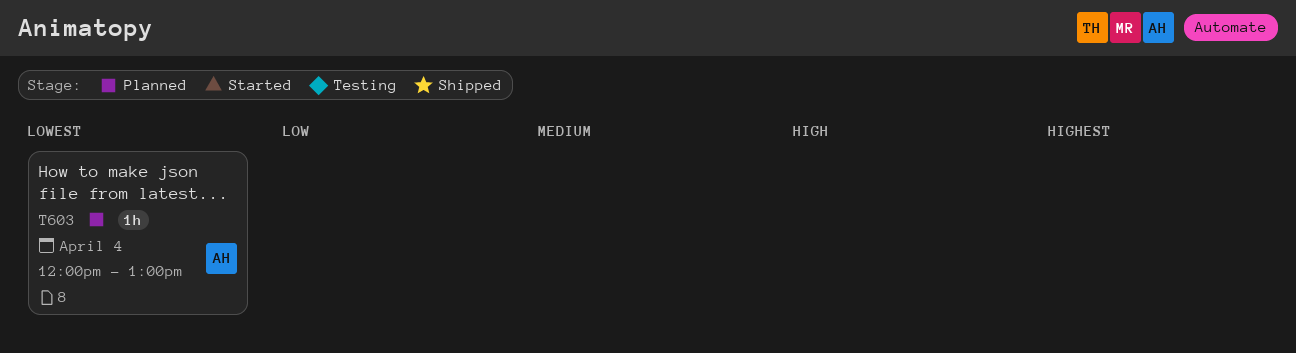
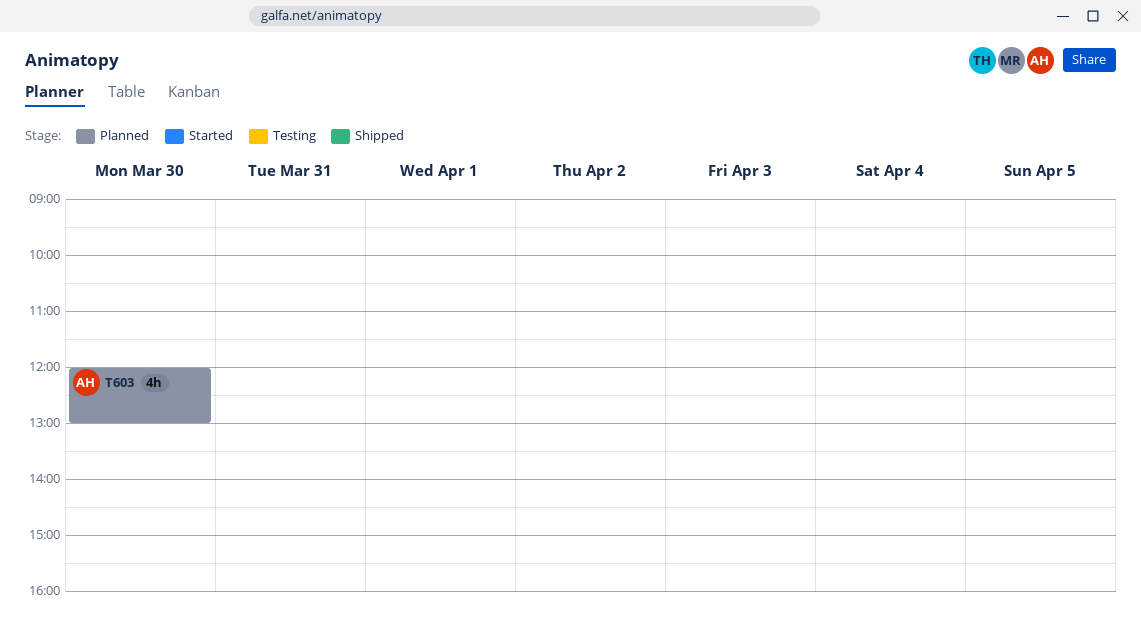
T603, estimate: 1h -> 4h
T603, day: Apr 4 -> Mar 30

